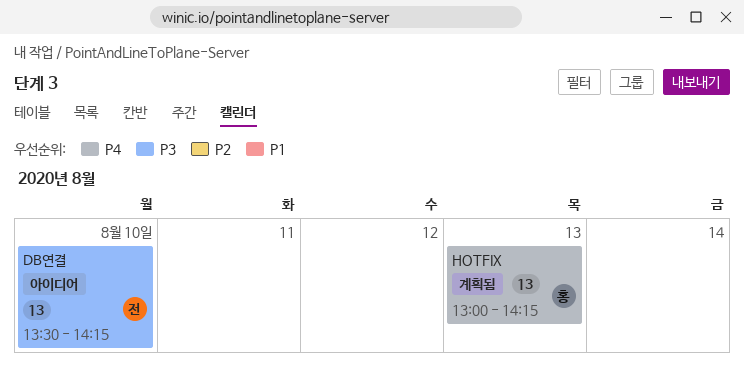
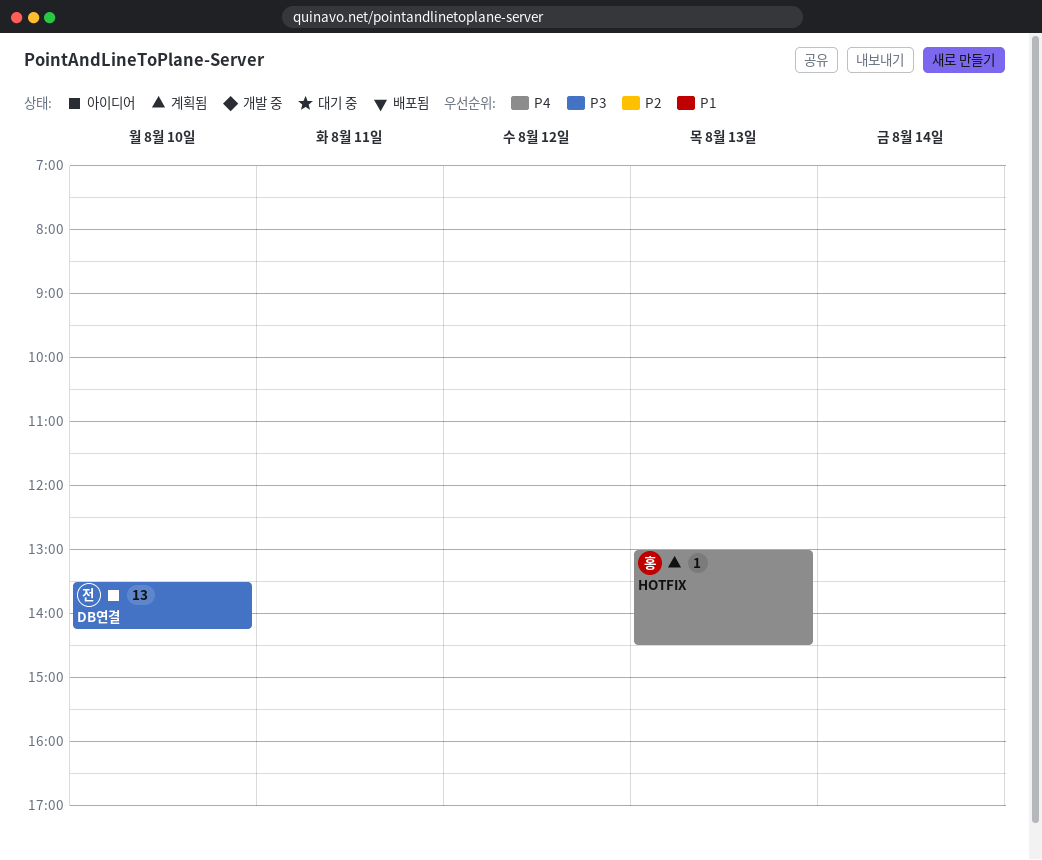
HOTFIX, estimate: 13 -> 1
HOTFIX, ends: 14:15 -> 14:30

